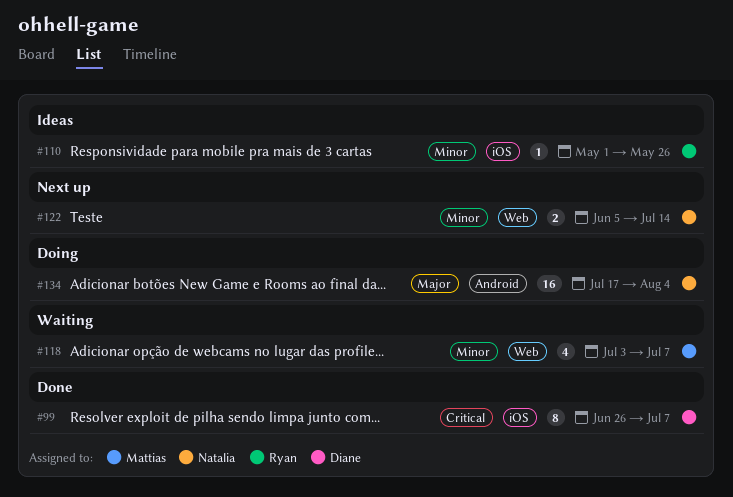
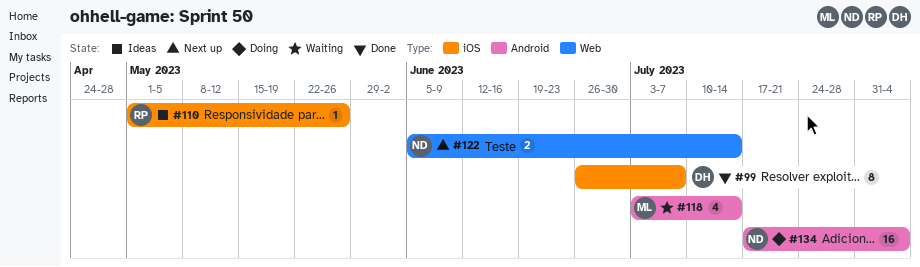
#118, label: Web -> Android
#118, due: Jul 7 -> Jul 14

